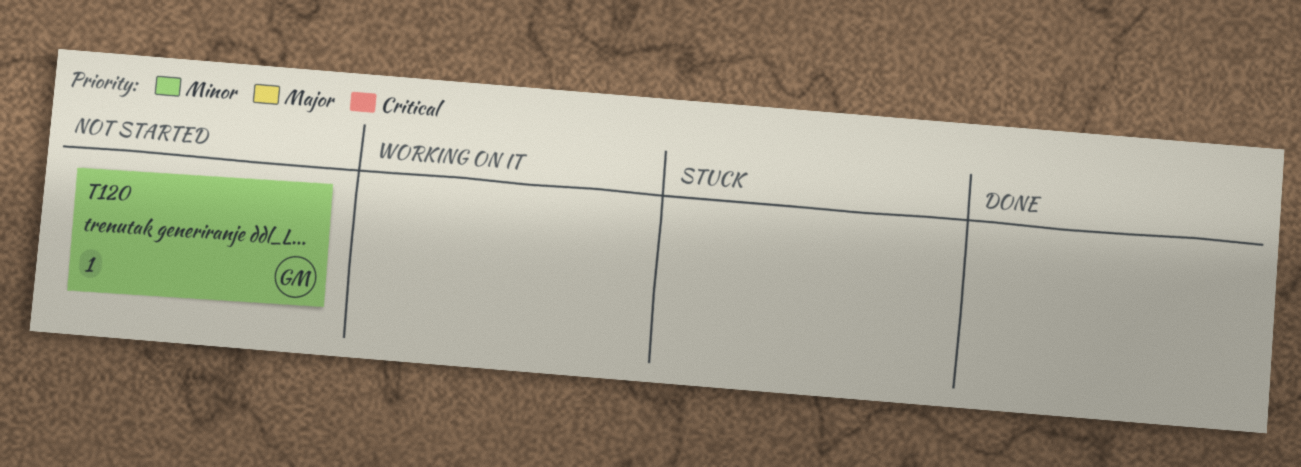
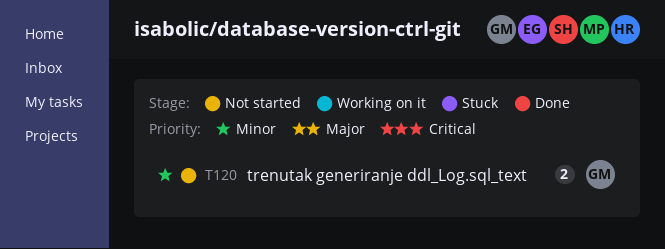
T120, estimate: 1 -> 2

